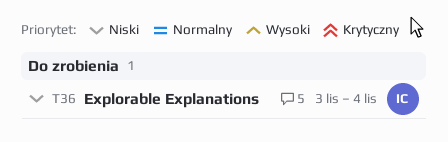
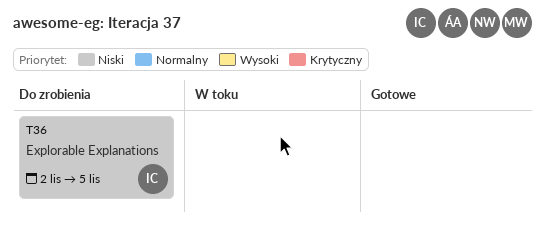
T36, start: Nov 3 -> Nov 2
T36, due: Nov 4 -> Nov 5

